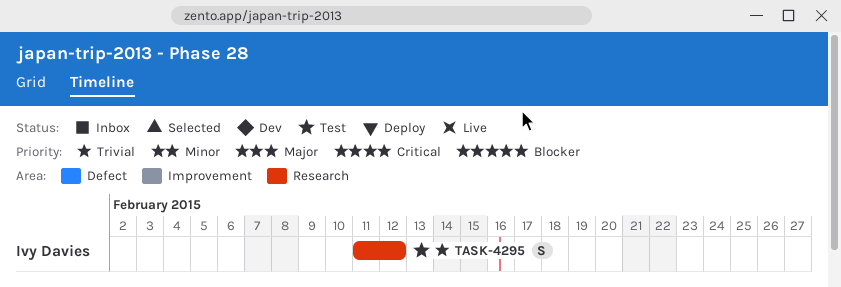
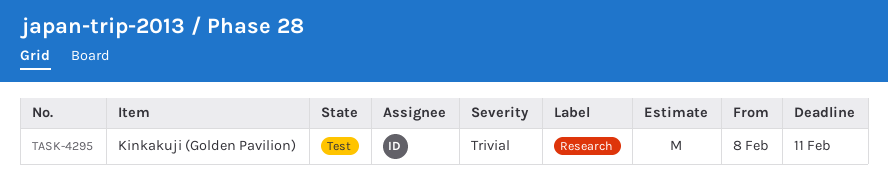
TASK-4295, estimate: S -> M
TASK-4295, start: Feb 11 -> Feb 8
TASK-4295, due: Feb 12 -> Feb 11

